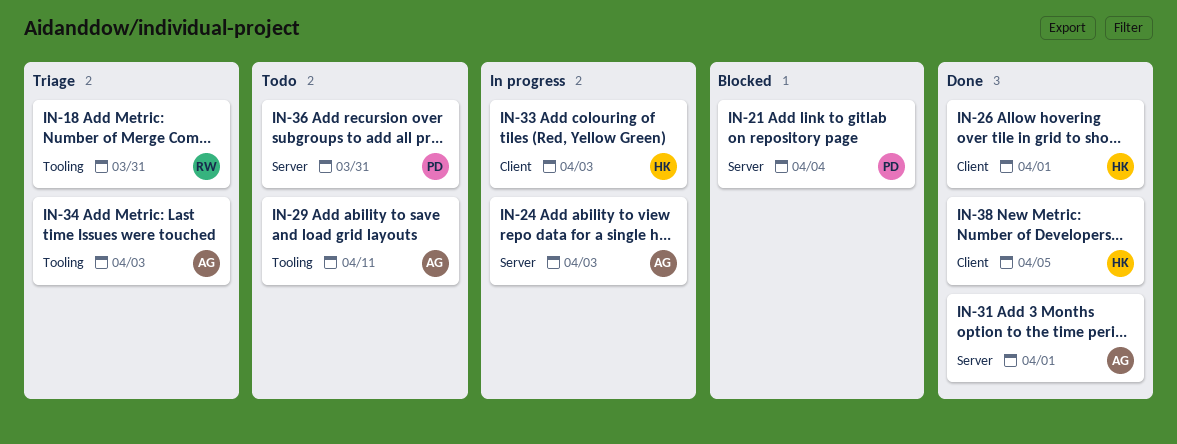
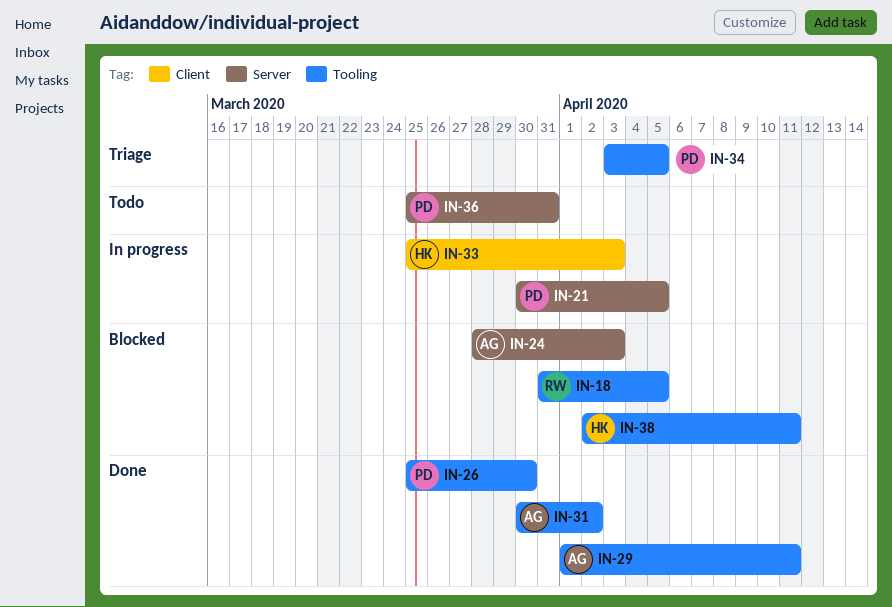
IN-18, status: Triage -> Blocked
IN-18, due: Mar 31 -> Apr 5
IN-21, status: Blocked -> In progress
IN-21, due: Apr 4 -> Apr 5
IN-24, status: In progress -> Blocked
IN-26, owner: HK -> PD
IN-26, label: Client -> Tooling
IN-26, due: Apr 1 -> Mar 30
IN-29, status: Todo -> Done
IN-31, label: Server -> Tooling
IN-31, due: Apr 1 -> Apr 2
IN-34, owner: AG -> PD
IN-34, due: Apr 3 -> Apr 5
IN-38, status: Done -> Blocked
IN-38, label: Client -> Tooling
IN-38, due: Apr 5 -> Apr 11

